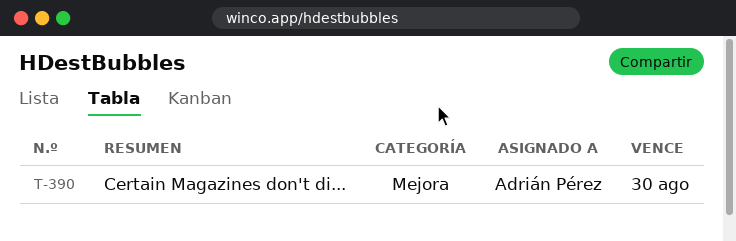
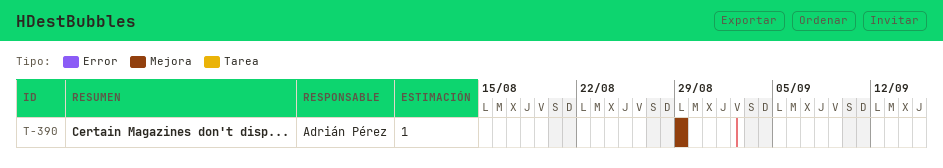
T-390, due: Aug 30 -> Aug 29

